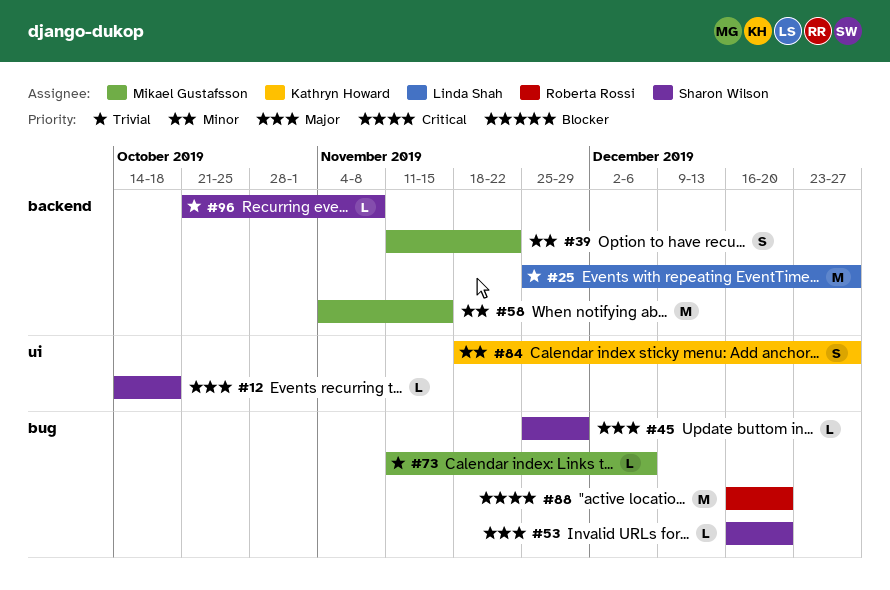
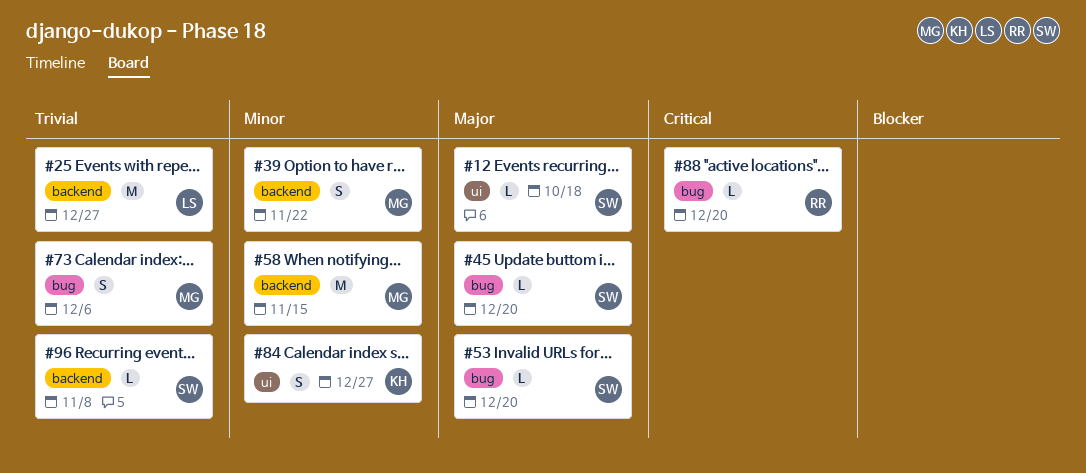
#45, due: Nov 29 -> Dec 20
#73, estimate: L -> S
#88, estimate: M -> L

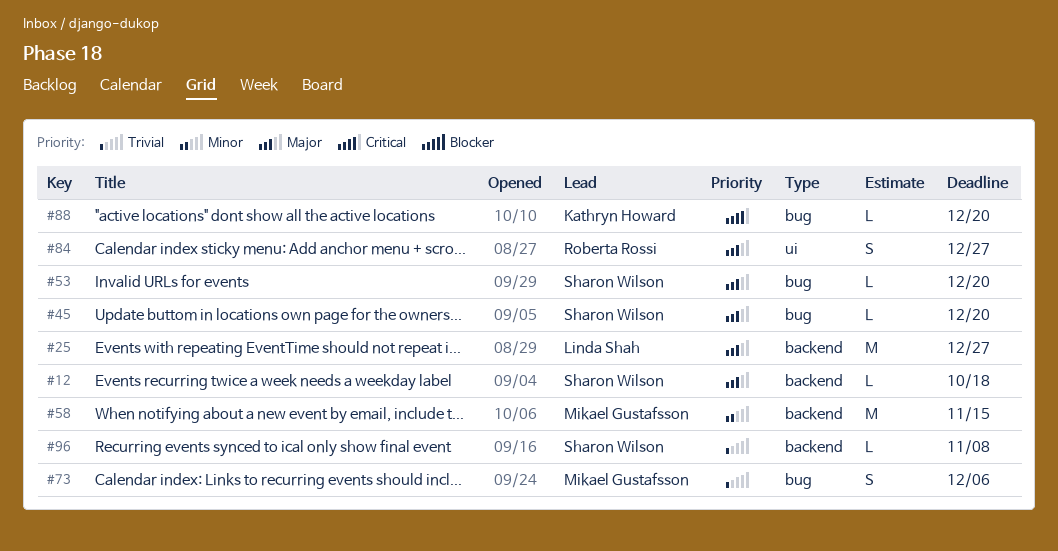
#12, label: ui -> backend
#25, priority: Trivial -> Major
#39: present -> none
#84, owner: Kathryn Howard -> Roberta Rossi
#84, priority: Minor -> Major
#88, owner: Roberta Rossi -> Kathryn Howard

